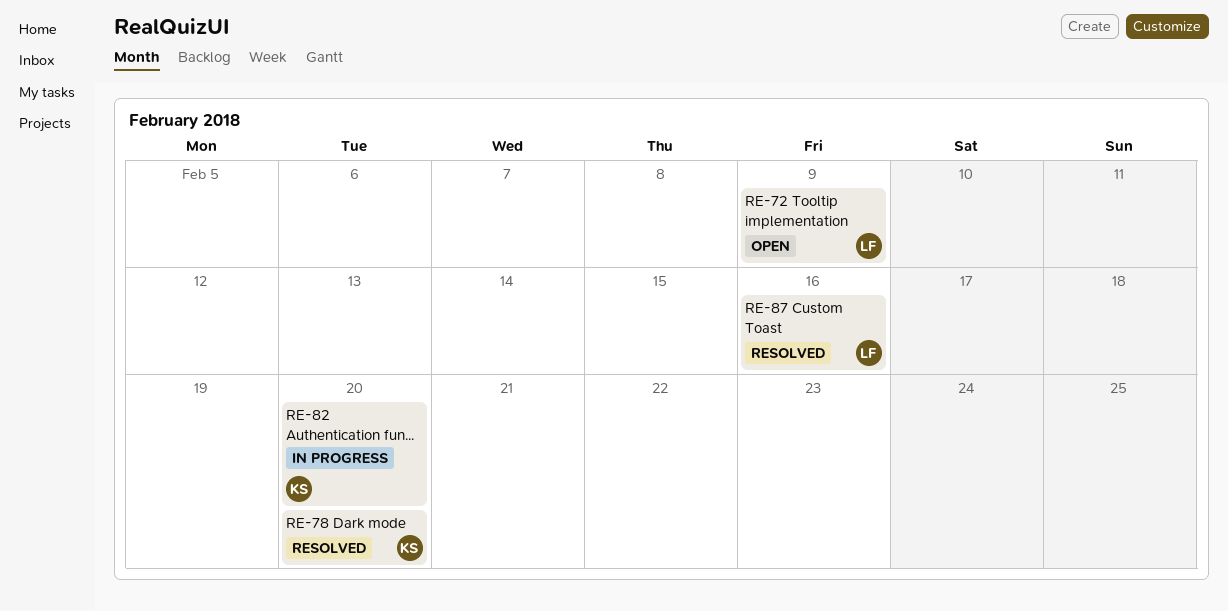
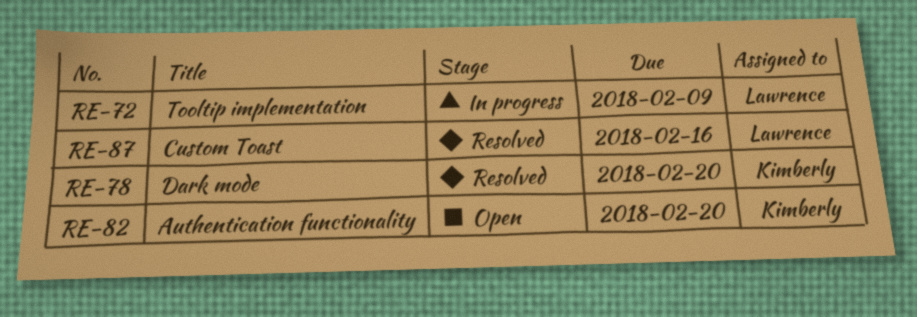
RE-72, status: Open -> In progress
RE-82, status: In progress -> Open

